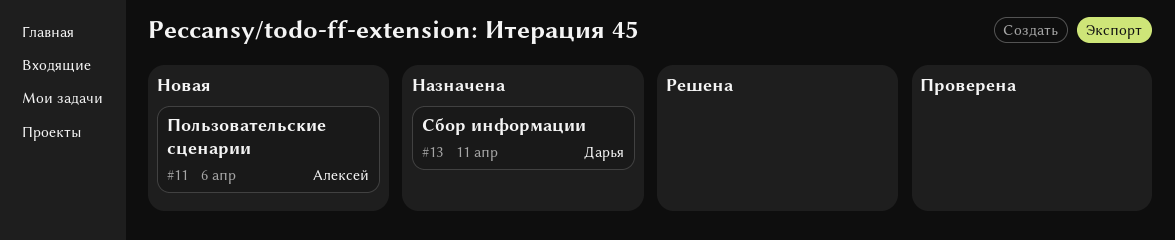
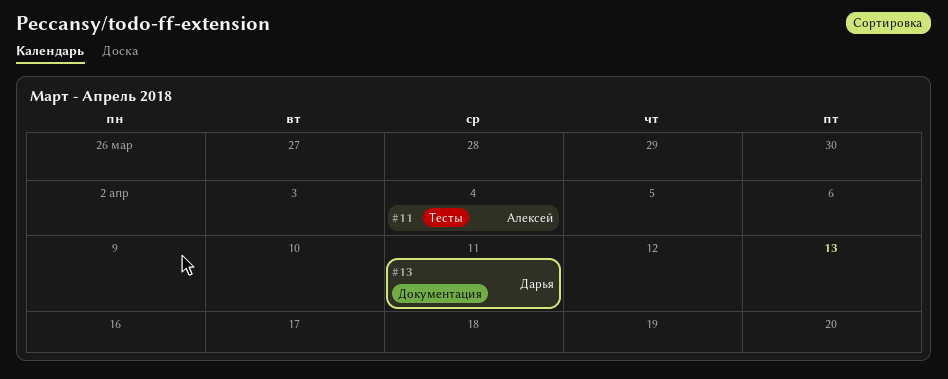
#11, due: Apr 6 -> Apr 4

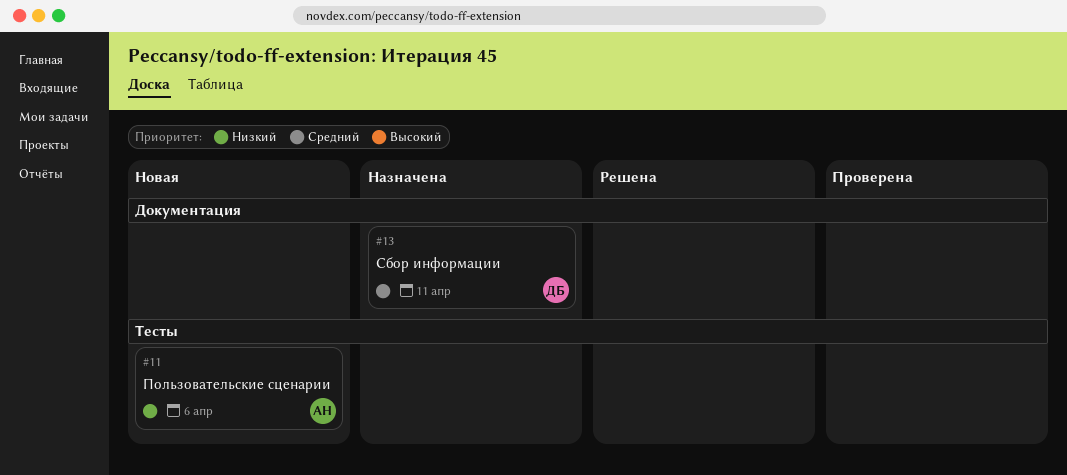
#11, due: Apr 4 -> Apr 6

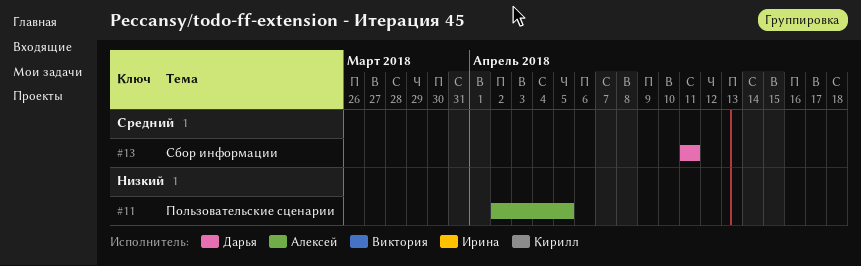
#11, due: Apr 6 -> Apr 5

